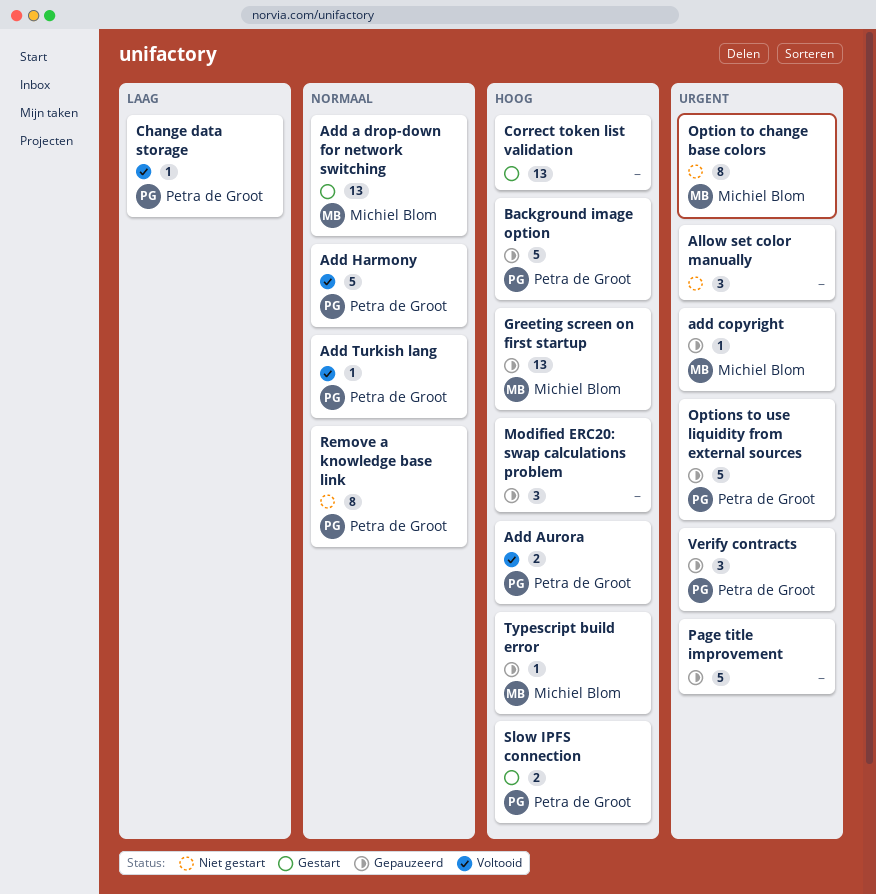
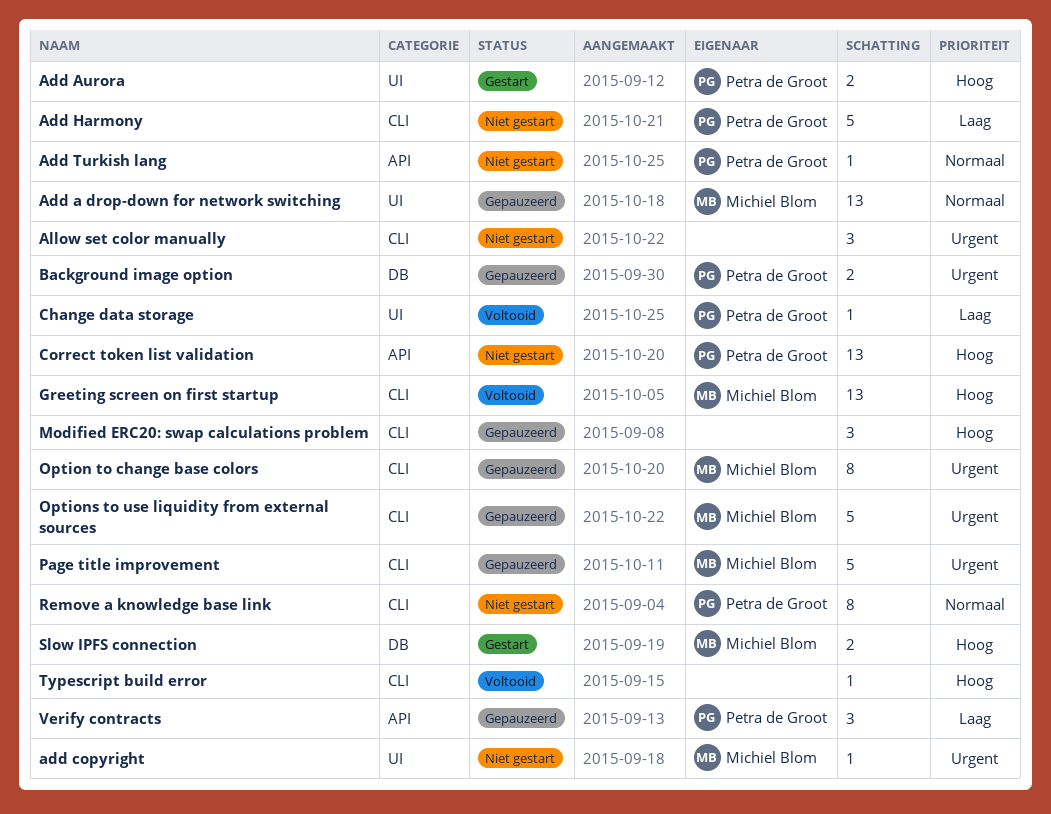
Add a drop-down for network switching, status: Gestart -> Gepauzeerd
Add Aurora, status: Voltooid -> Gestart
add copyright, status: Gepauzeerd -> Niet gestart
Add Harmony, status: Voltooid -> Niet gestart
Add Harmony, priority: Normaal -> Laag
Add Turkish lang, status: Voltooid -> Niet gestart
Background image option, priority: Hoog -> Urgent
Background image option, estimate: 5 -> 2
Correct token list validation, status: Gestart -> Niet gestart
Correct token list validation, owner: none -> Petra de Groot
Greeting screen on first startup, status: Gepauzeerd -> Voltooid
Option to change base colors, status: Niet gestart -> Gepauzeerd
Options to use liquidity from external sources, owner: Petra de Groot -> Michiel Blom
Page title improvement, owner: none -> Michiel Blom
Slow IPFS connection, owner: Petra de Groot -> Michiel Blom
Typescript build error, status: Gepauzeerd -> Voltooid
Typescript build error, owner: Michiel Blom -> none
Verify contracts, priority: Urgent -> Laag

